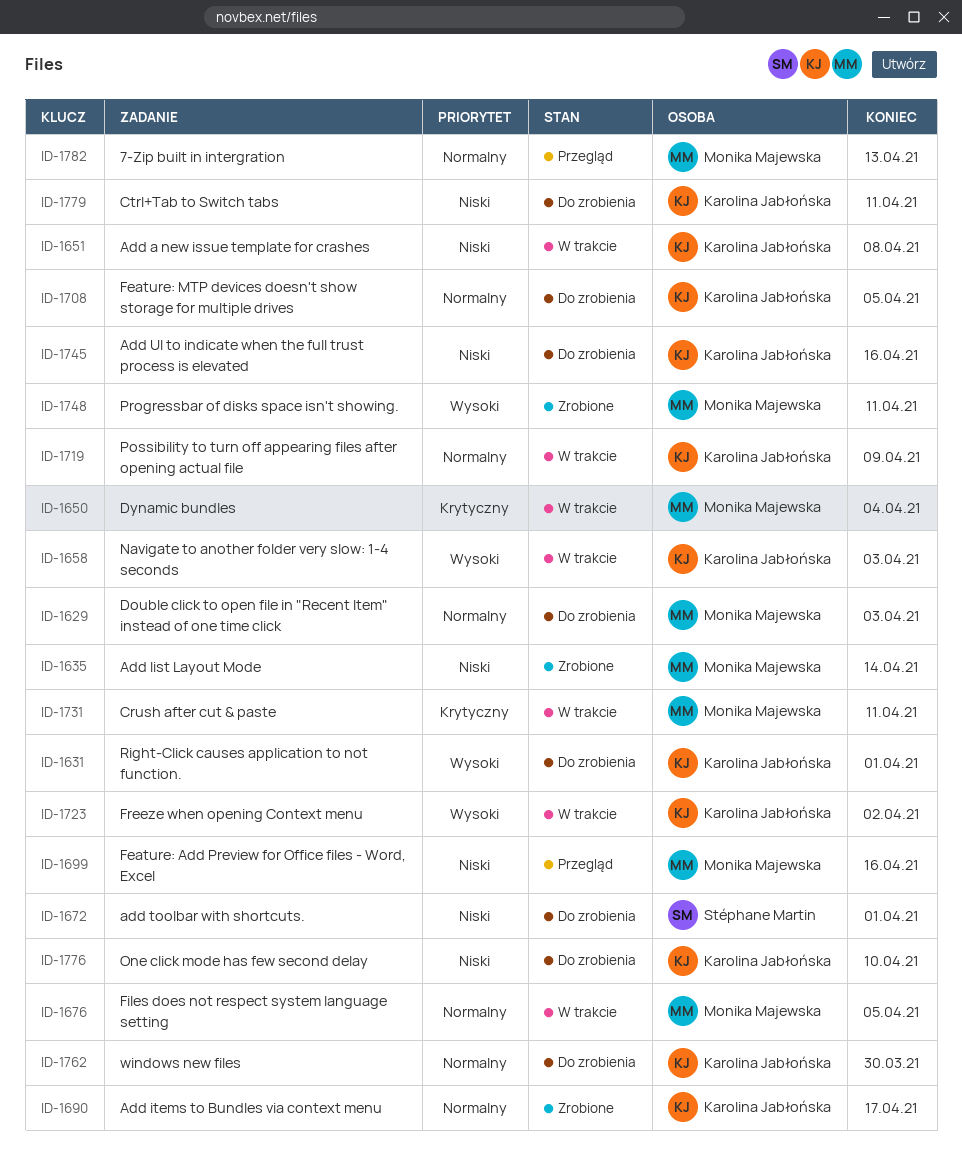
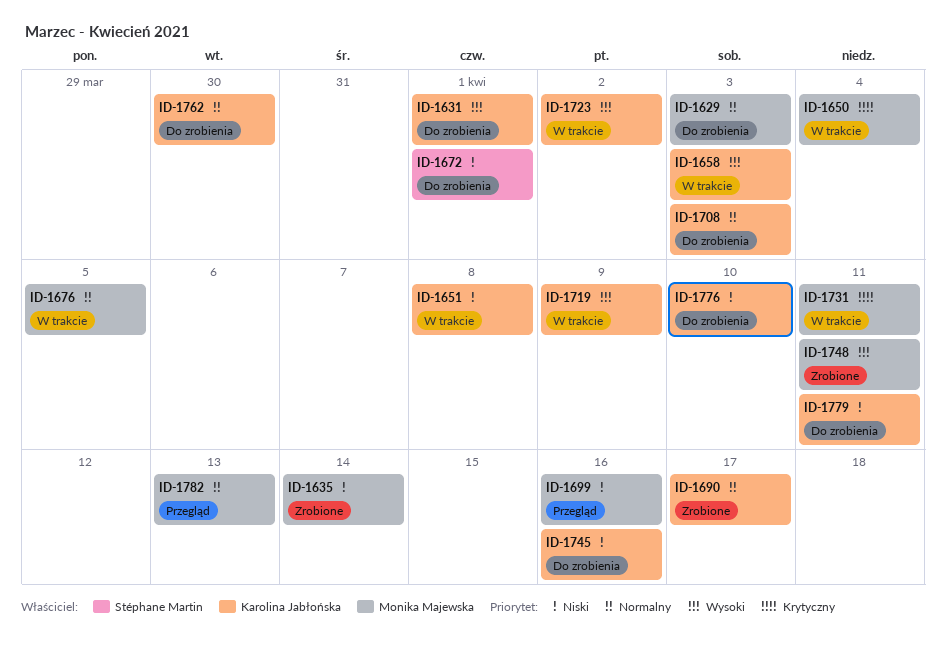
ID-1708, due: Apr 5 -> Apr 3
ID-1719, priority: Normalny -> Wysoki

